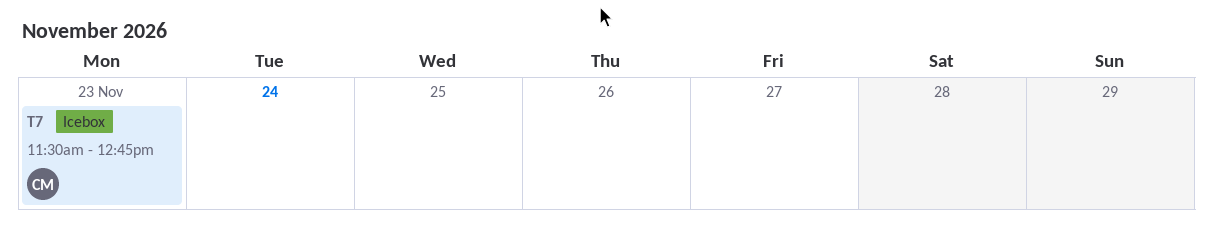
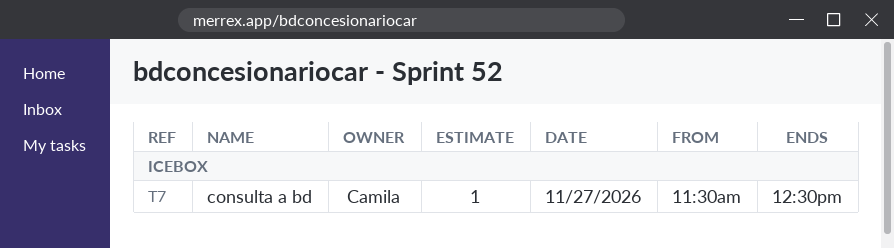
T7, day: Nov 23 -> Nov 27
T7, ends: 12:45 -> 12:30

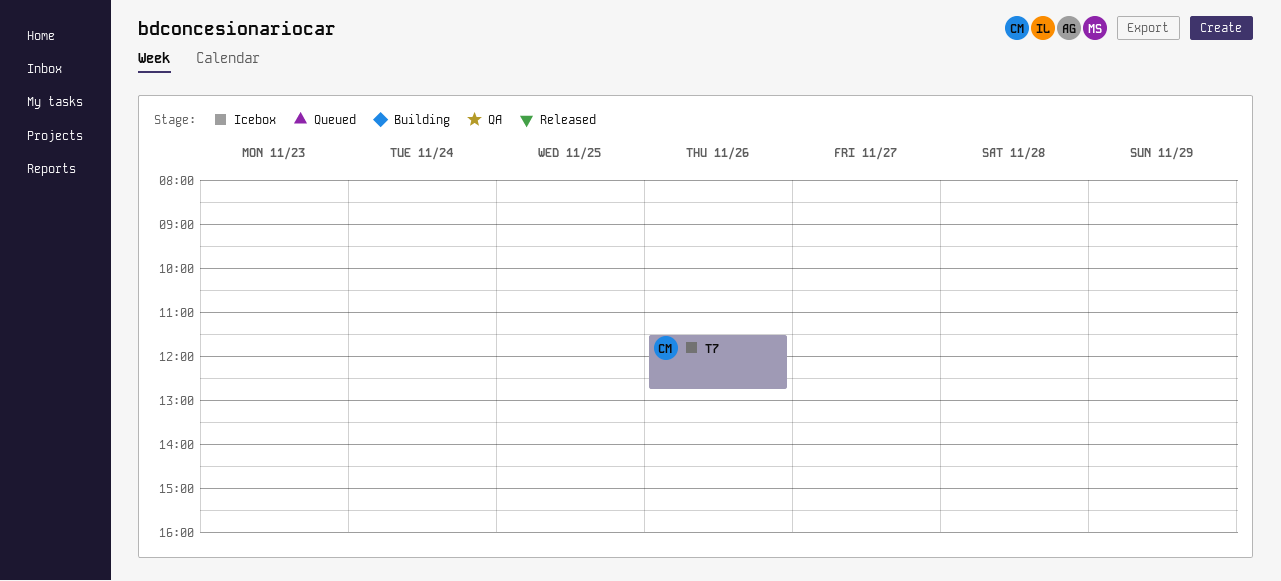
T7, day: Nov 27 -> Nov 26
T7, ends: 12:30 -> 12:45

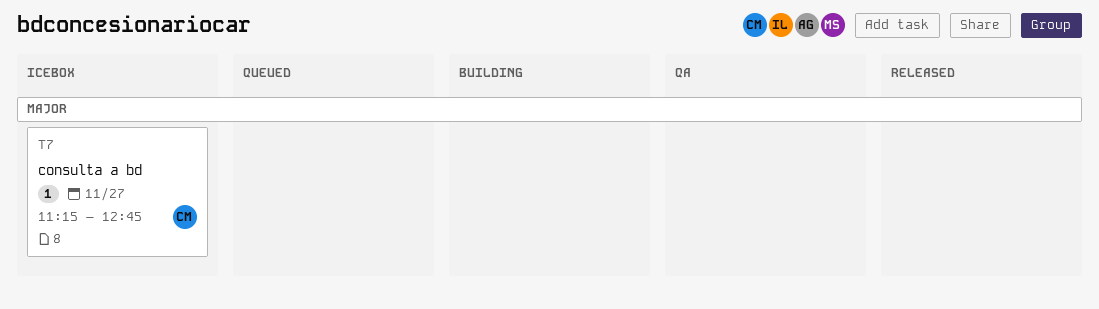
T7, day: Nov 26 -> Nov 27
T7, begins: 11:30 -> 11:15

